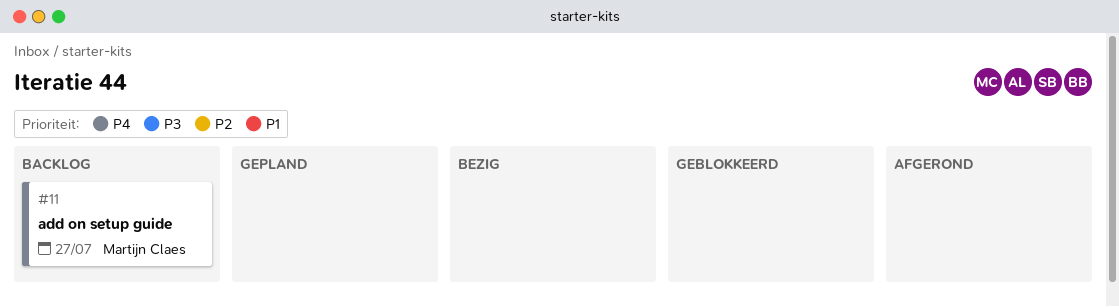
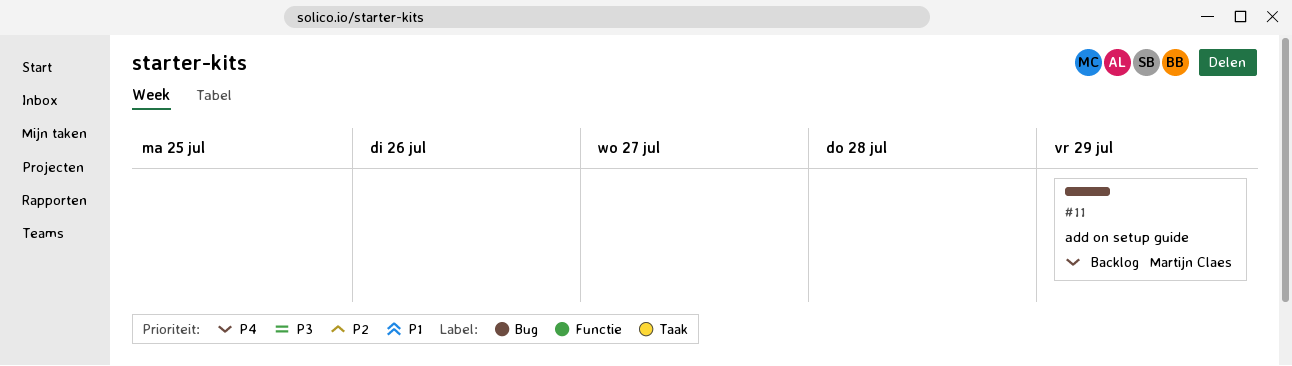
#11, due: Jul 27 -> Jul 29

